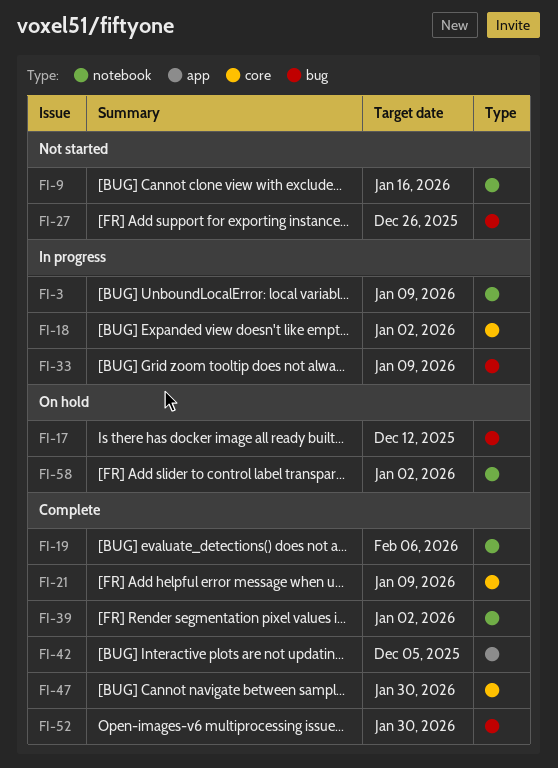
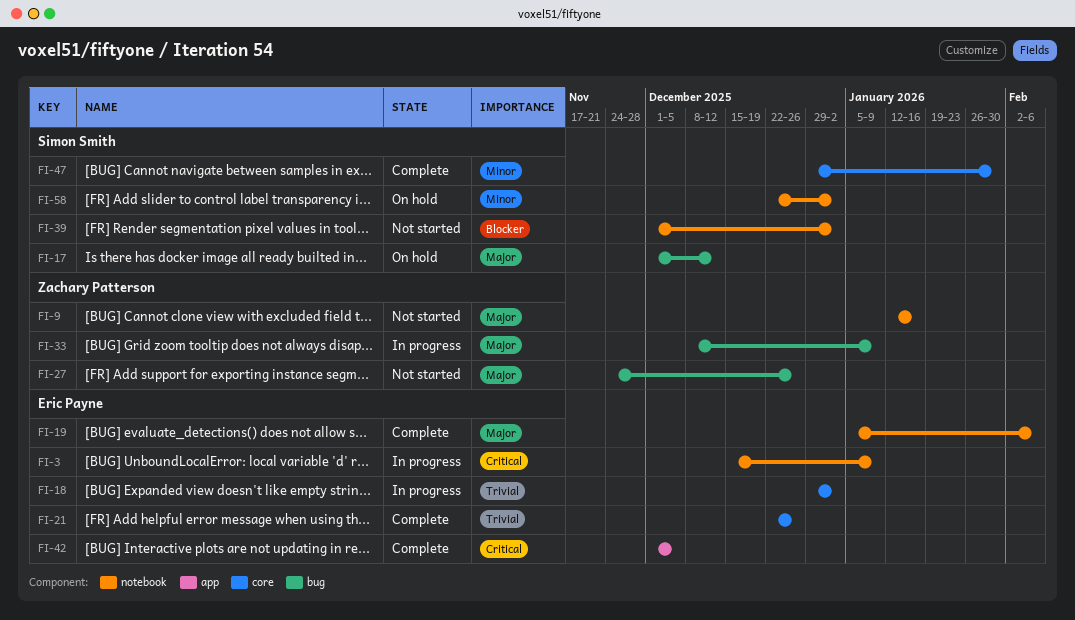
FI-21, due: Jan 9 -> Dec 26
FI-39, status: Complete -> Not started
FI-52: present -> none

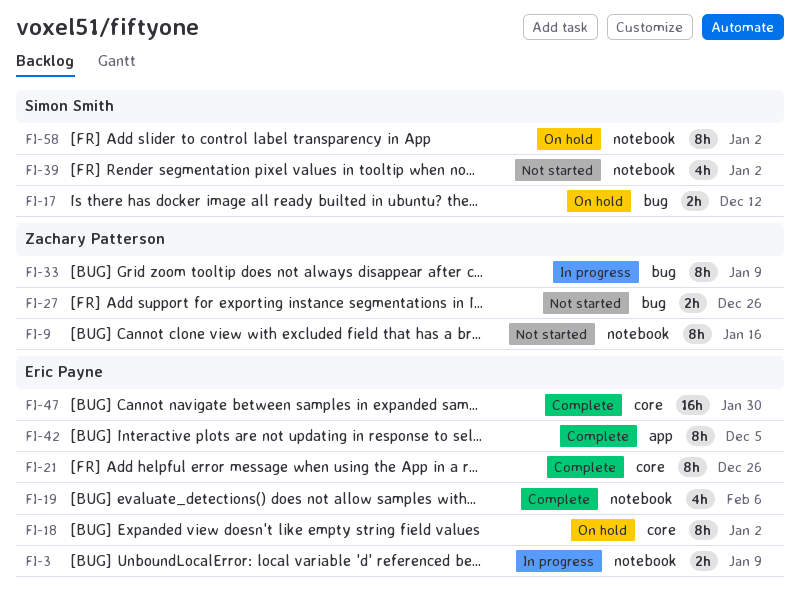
FI-18, status: In progress -> On hold
FI-47, owner: Simon Smith -> Eric Payne

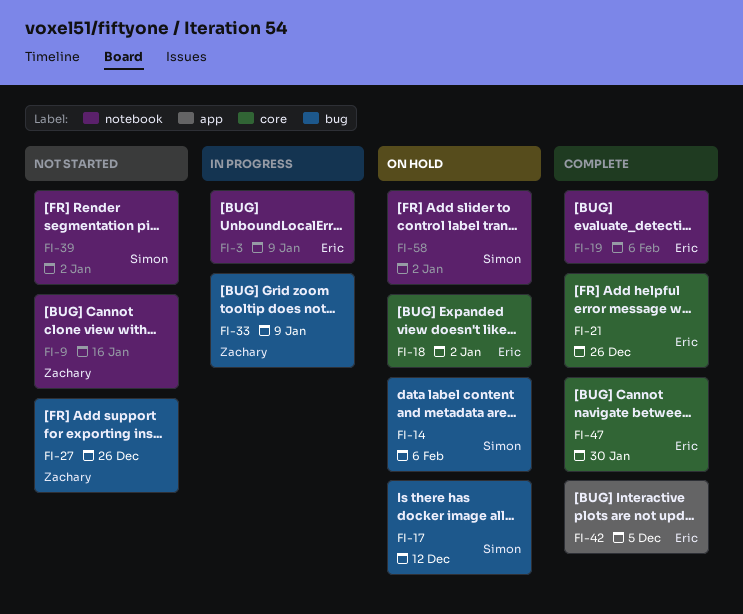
FI-14: none -> present

